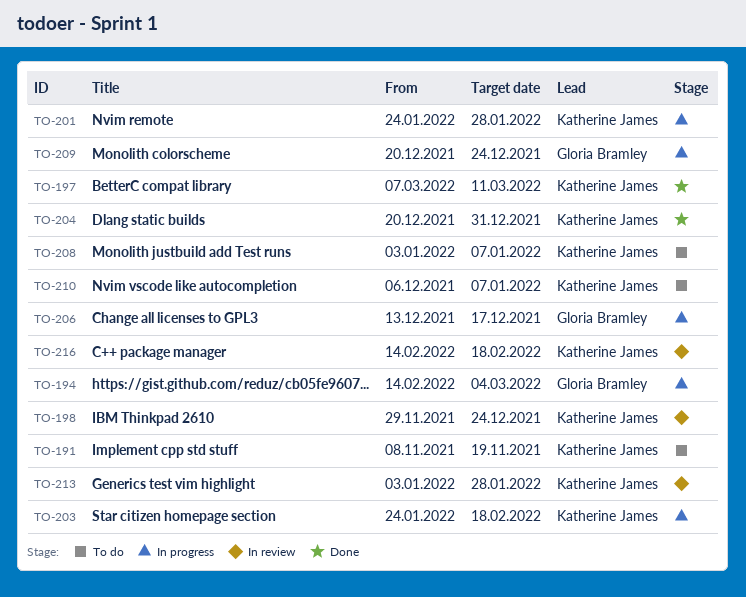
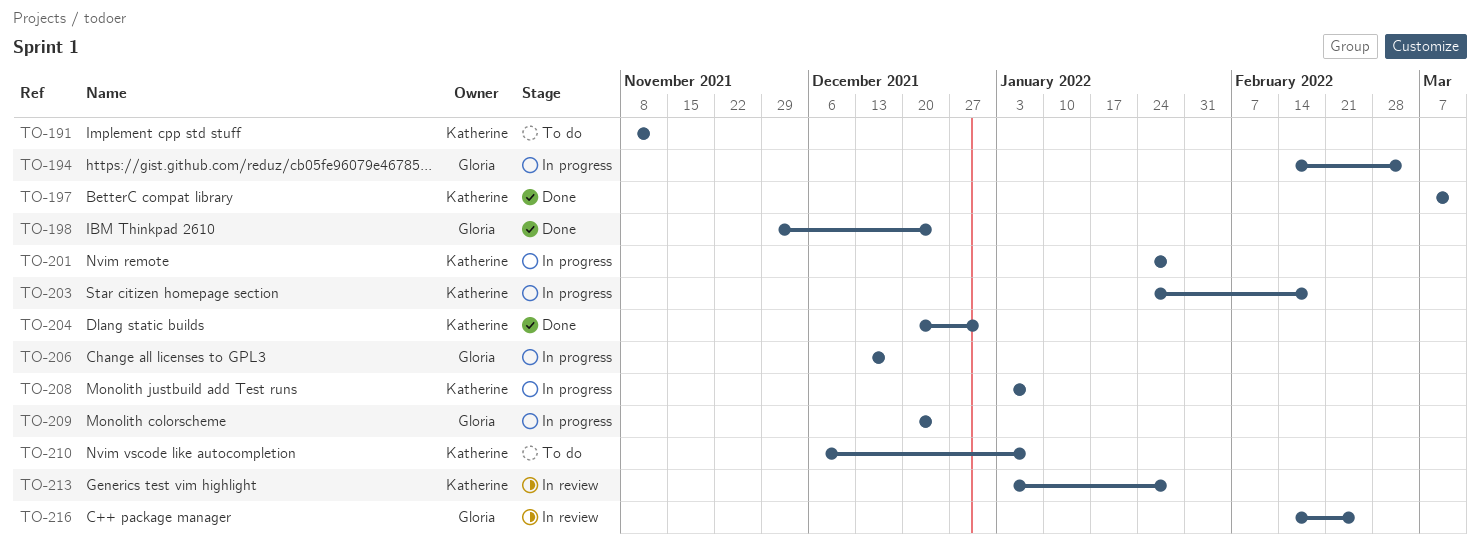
TO-191, due: Nov 19 -> Nov 12
TO-198, status: In review -> Done
TO-198, owner: Katherine James -> Gloria Bramley
TO-208, status: To do -> In progress
TO-216, owner: Katherine James -> Gloria Bramley
TO-216, due: Feb 18 -> Feb 25

